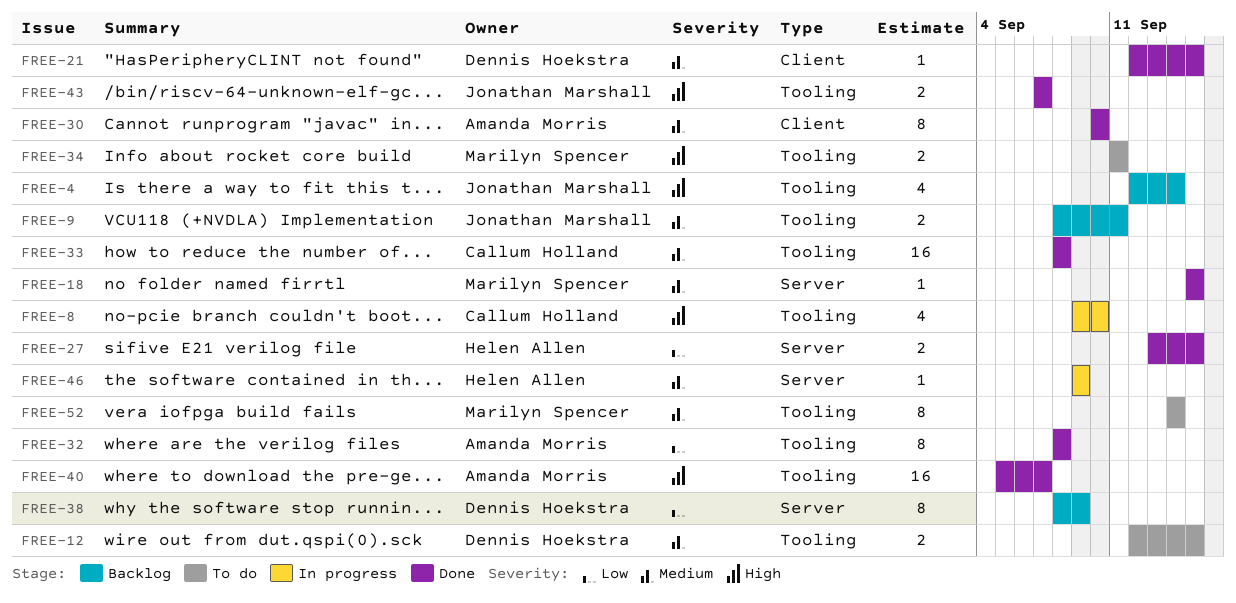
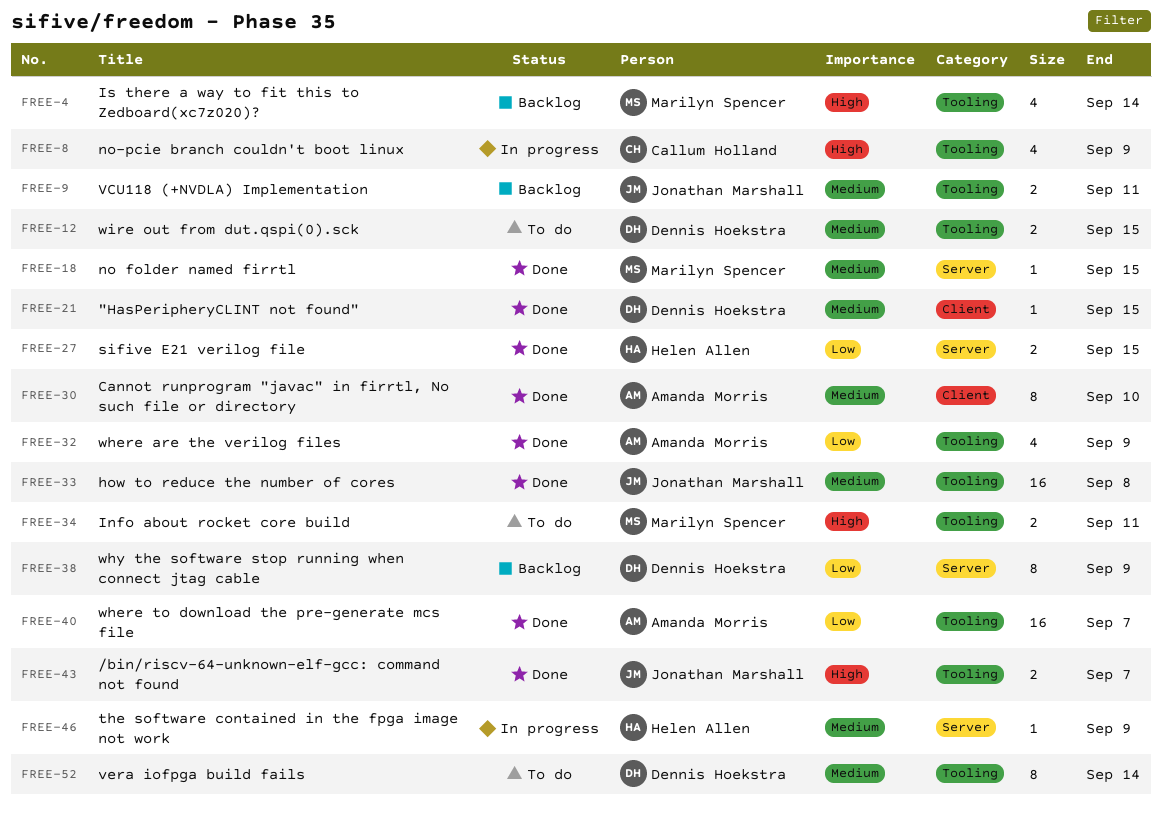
FREE-4, owner: Jonathan Marshall -> Marilyn Spencer
FREE-8, due: Sep 10 -> Sep 9
FREE-32, estimate: 8 -> 4
FREE-32, due: Sep 8 -> Sep 9
FREE-33, owner: Callum Holland -> Jonathan Marshall
FREE-40, priority: High -> Low
FREE-52, owner: Marilyn Spencer -> Dennis Hoekstra

